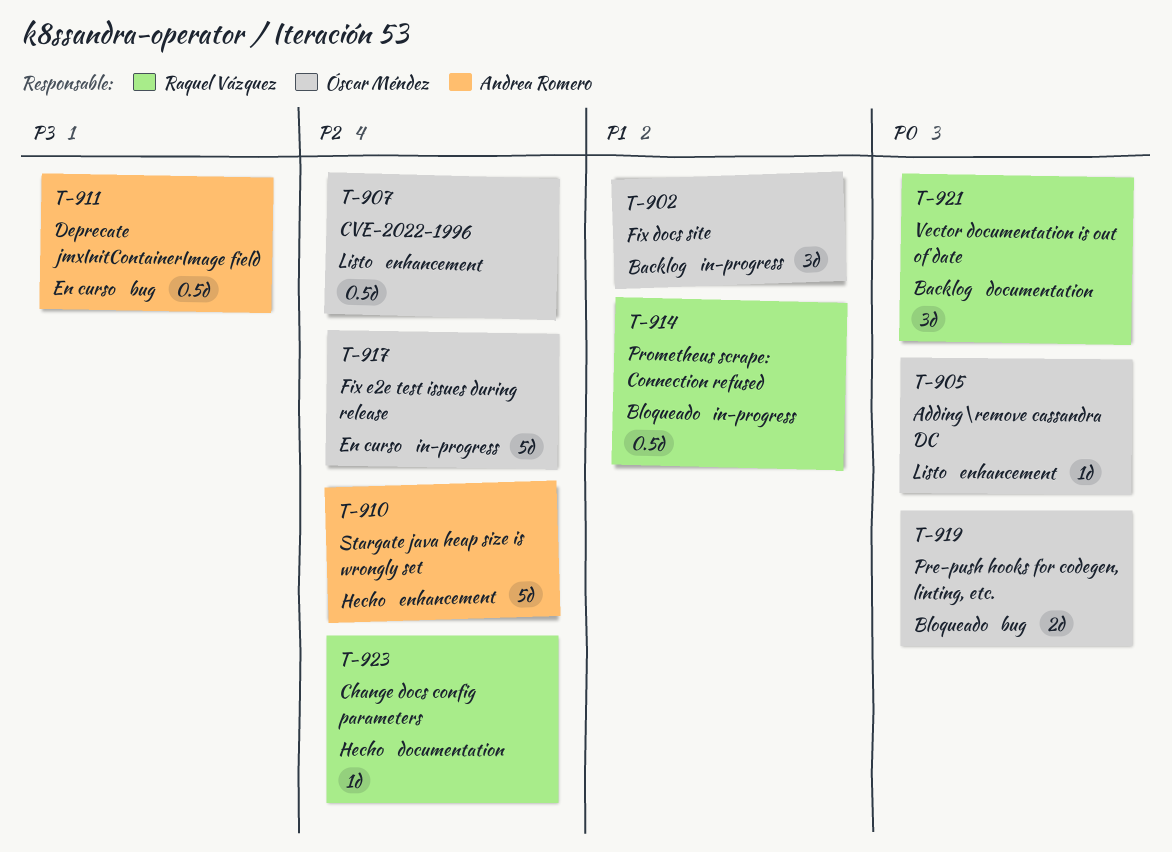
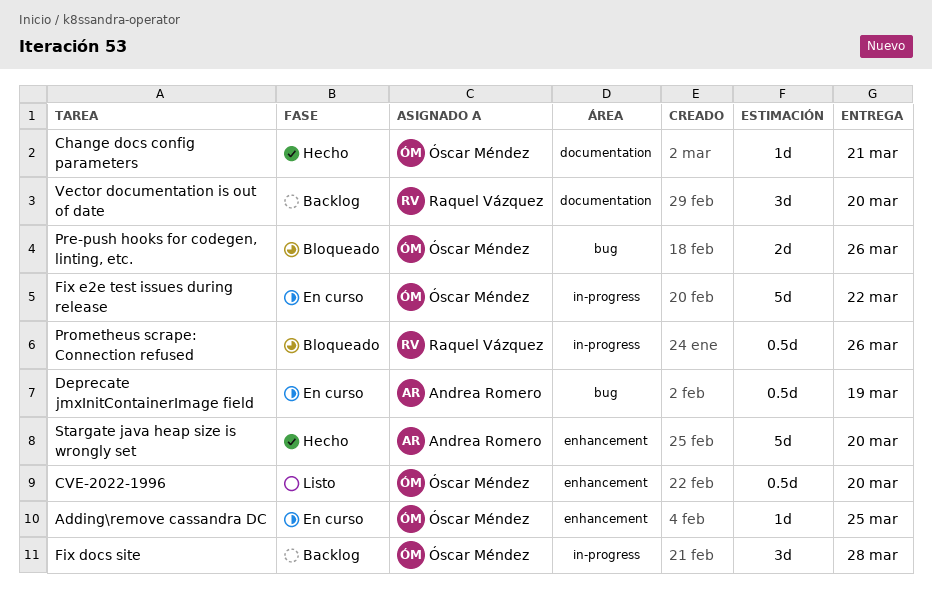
Adding\remove cassandra DC, status: Listo -> En curso
Change docs config parameters, owner: Raquel Vázquez -> Óscar Méndez

